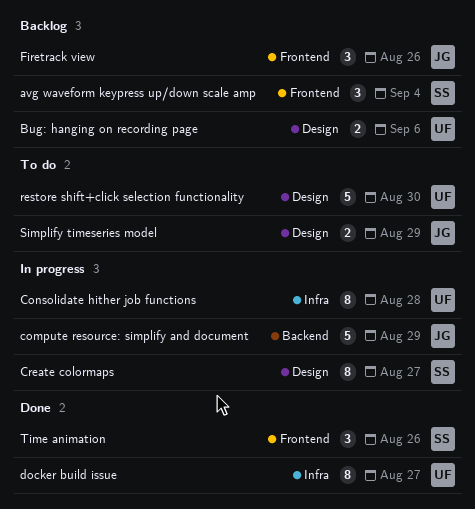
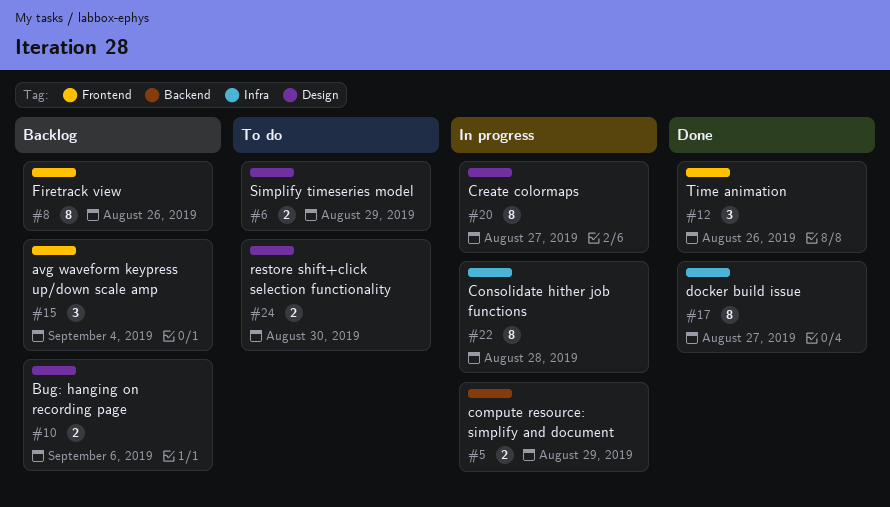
compute resource: simplify and document, estimate: 5 -> 2
Firetrack view, estimate: 3 -> 8
restore shift+click selection functionality, estimate: 5 -> 2

